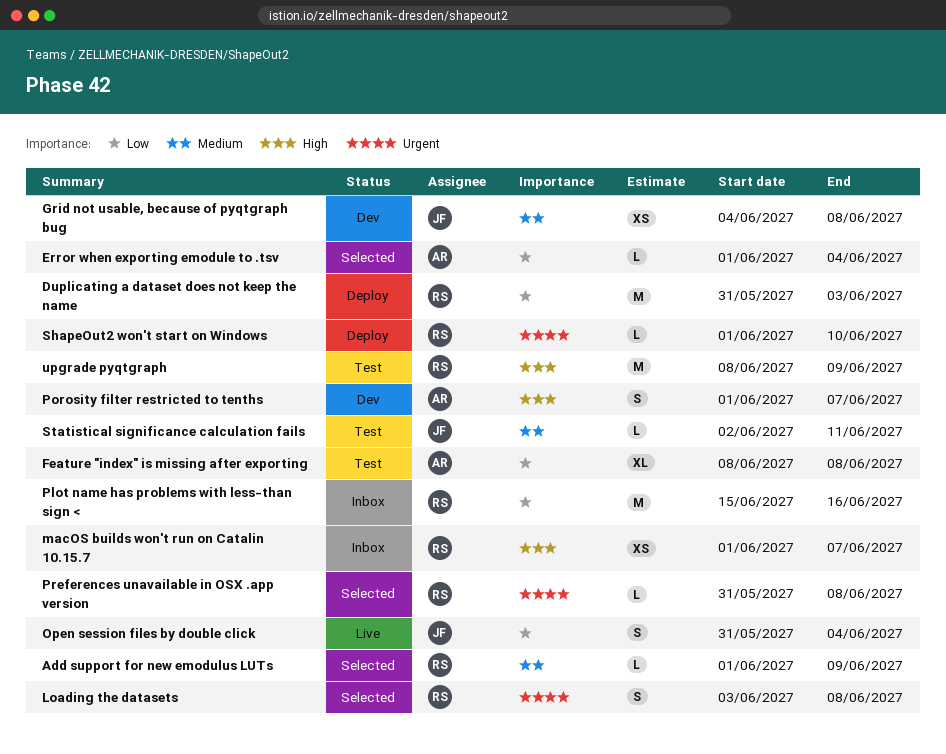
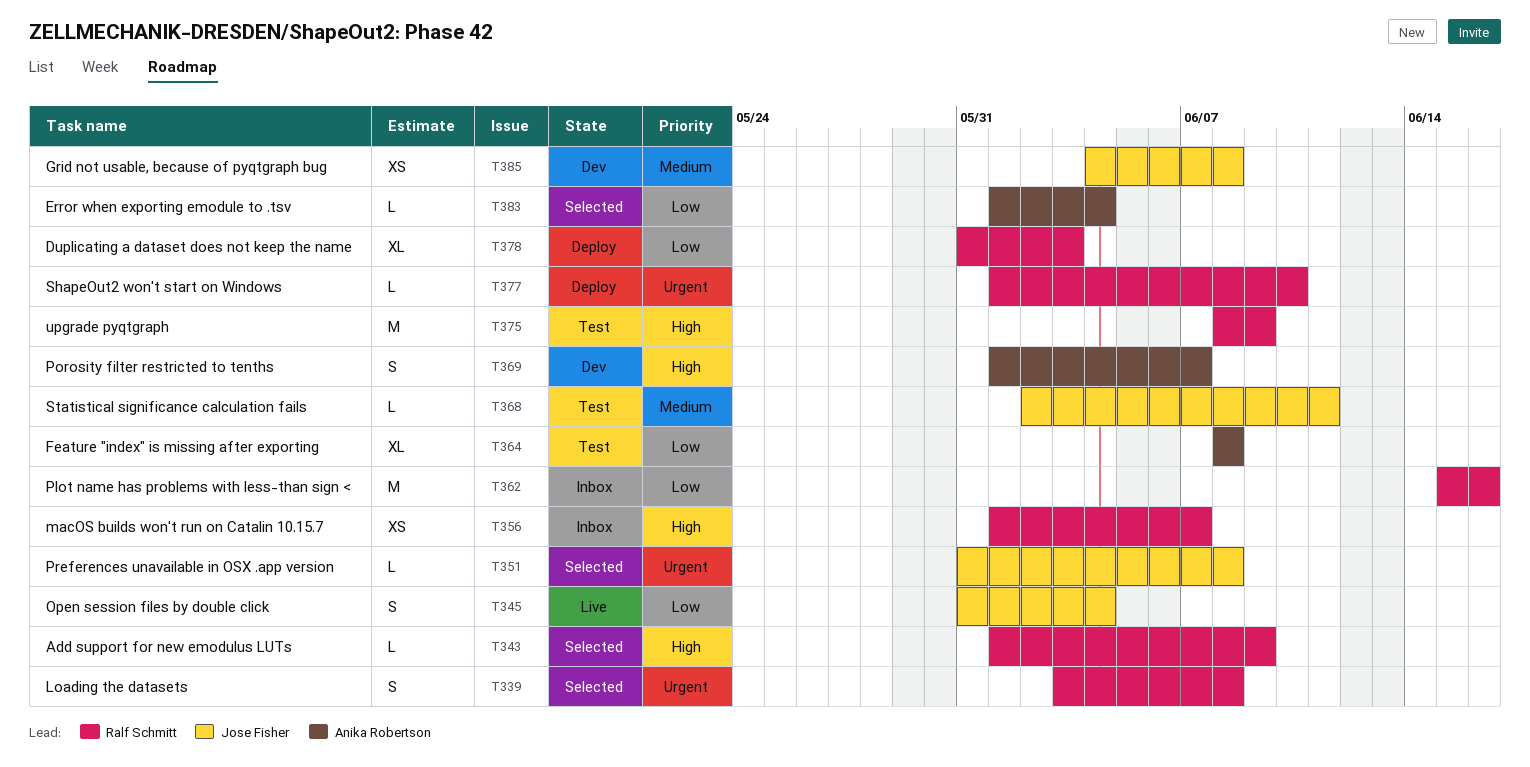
Add support for new emodulus LUTs, priority: Medium -> High
Duplicating a dataset does not keep the name, estimate: M -> XL
Preferences unavailable in OSX .app version, owner: Ralf Schmitt -> Jose Fisher

